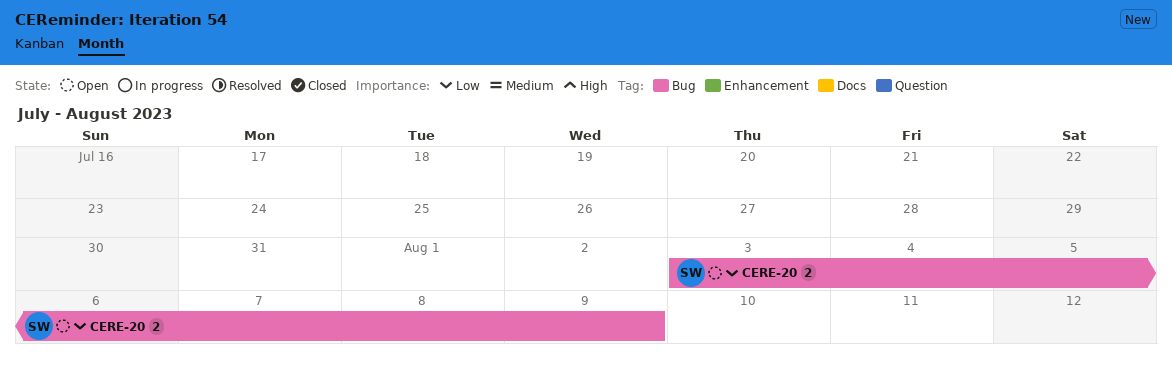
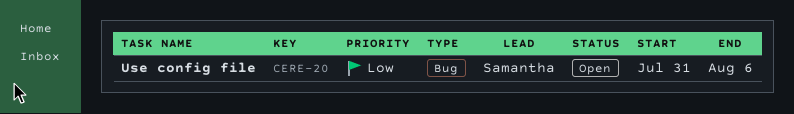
CERE-20, start: Aug 3 -> Jul 31
CERE-20, due: Aug 9 -> Aug 6

